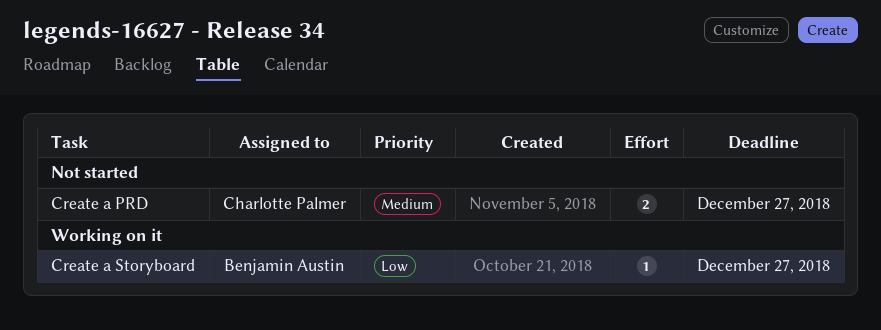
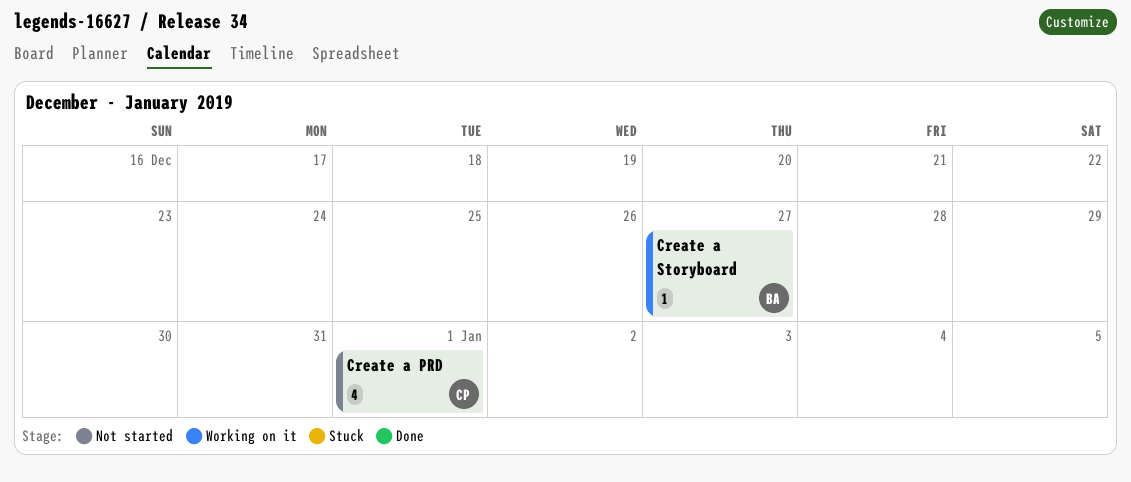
Create a PRD, estimate: 2 -> 4
Create a PRD, due: Dec 27 -> Jan 1

